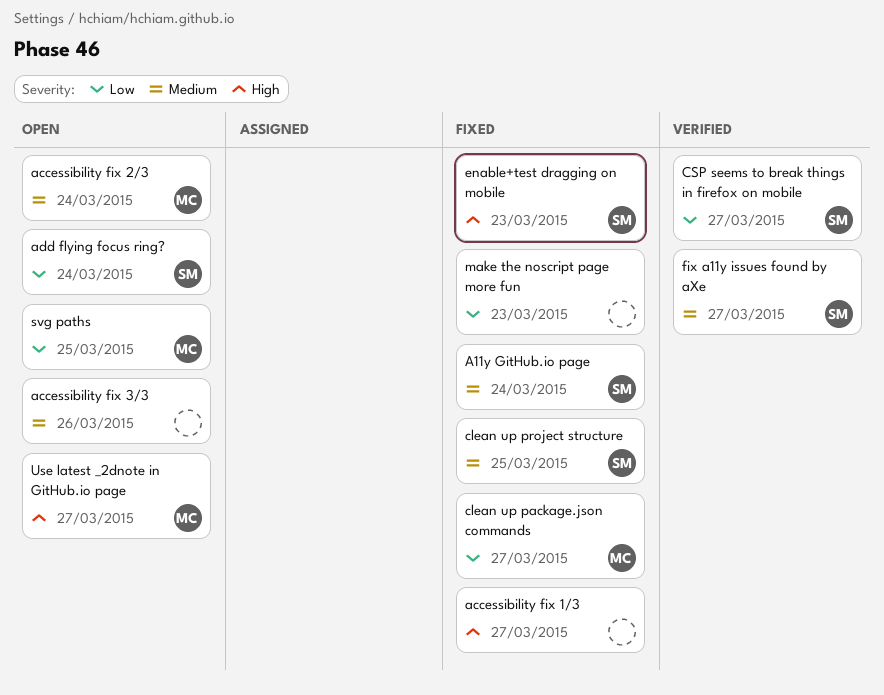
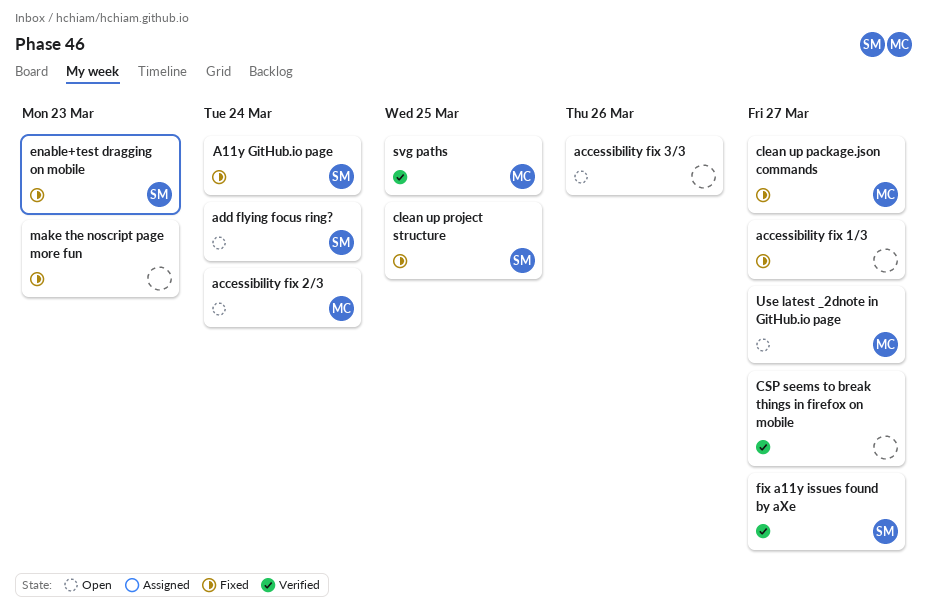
CSP seems to break things in firefox on mobile, owner: SM -> none
svg paths, status: Open -> Verified

